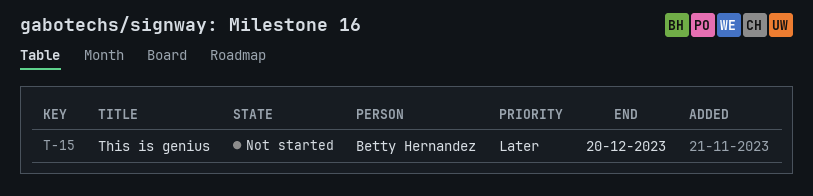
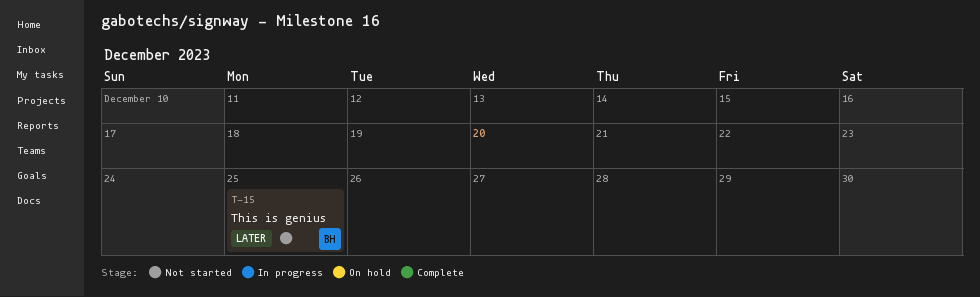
T-15, due: Dec 20 -> Dec 25

